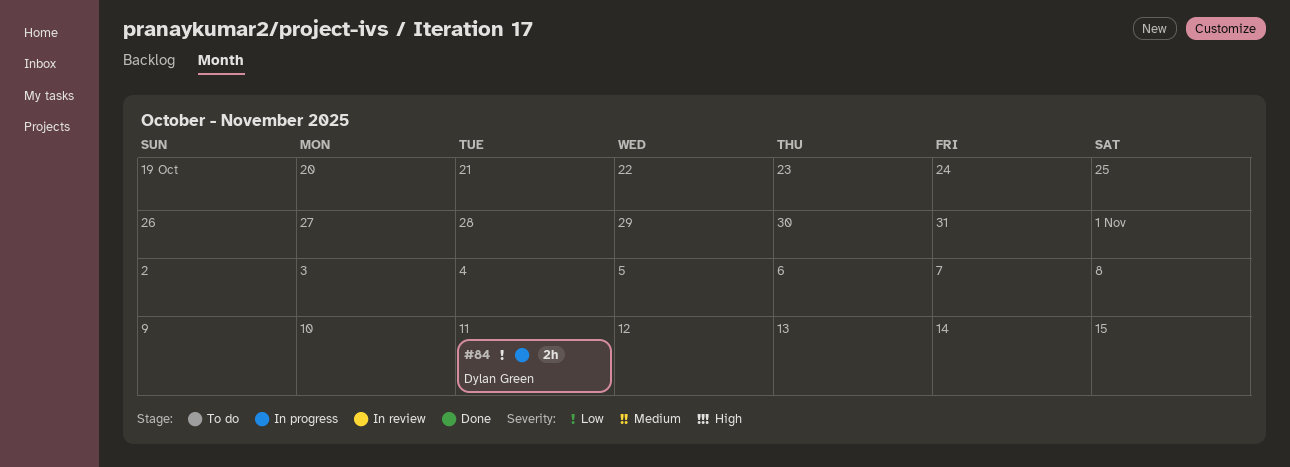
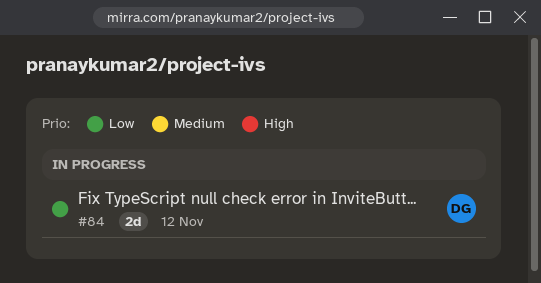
#84, estimate: 2h -> 2d
#84, due: Nov 11 -> Nov 12

